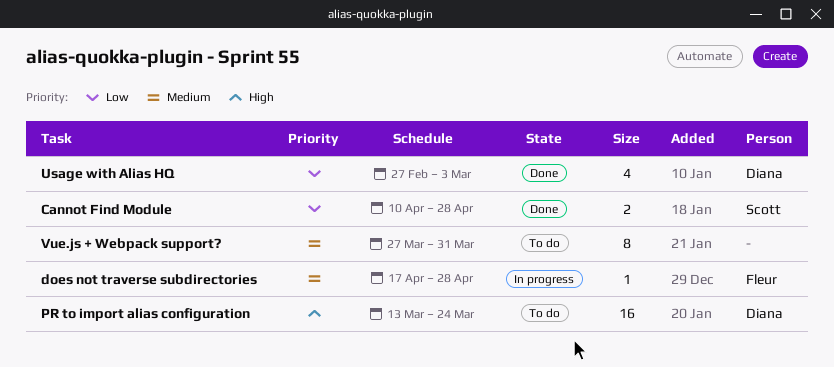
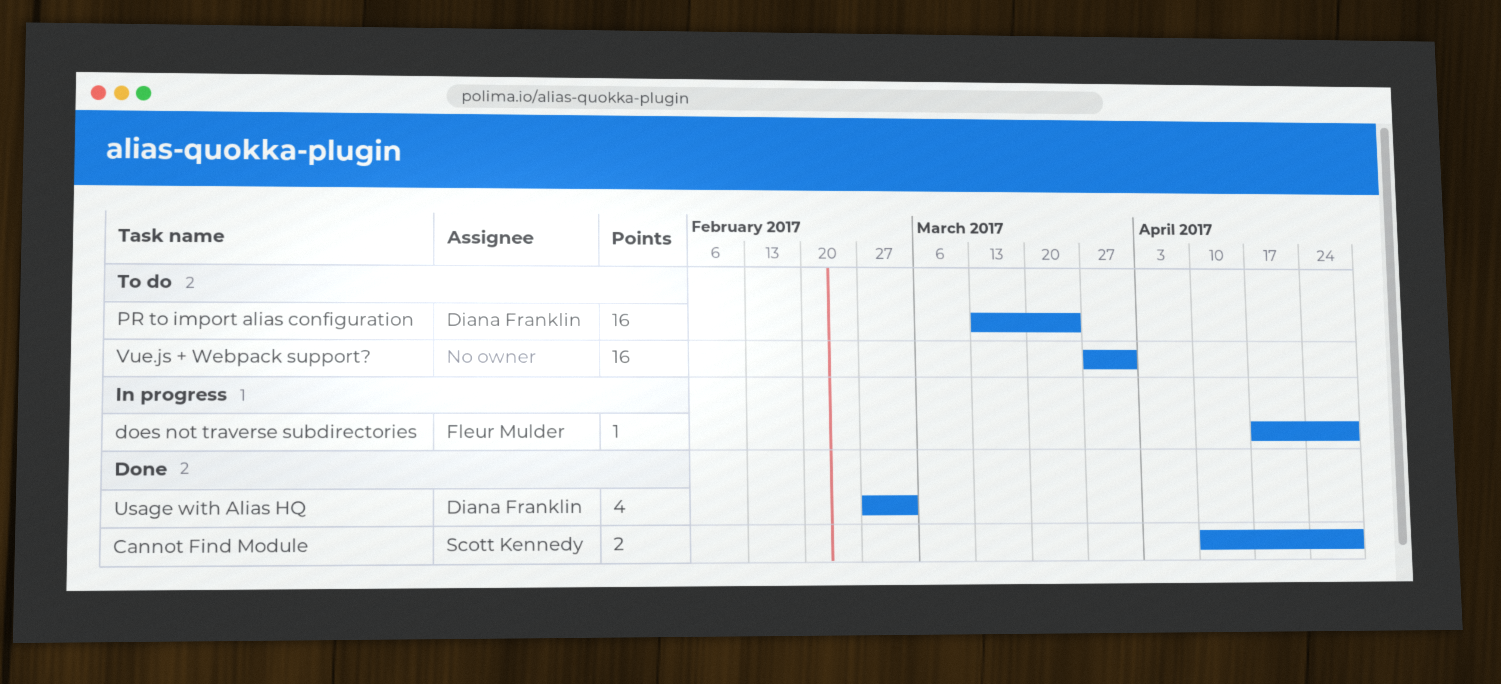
Vue.js + Webpack support?, estimate: 8 -> 16

